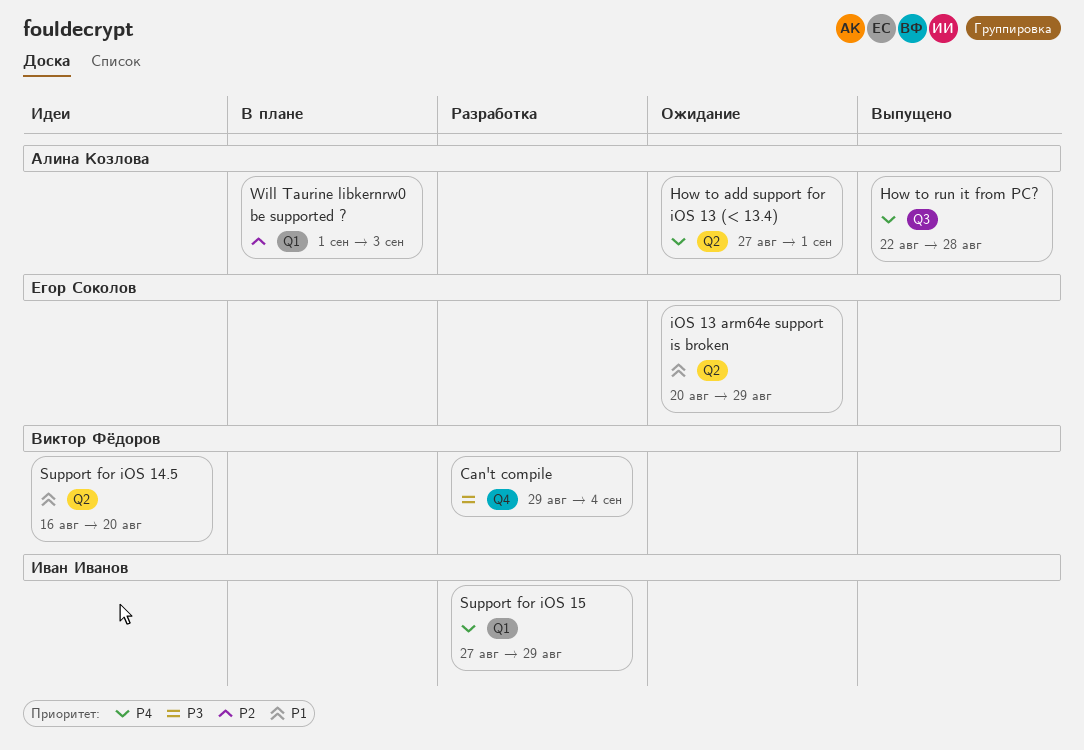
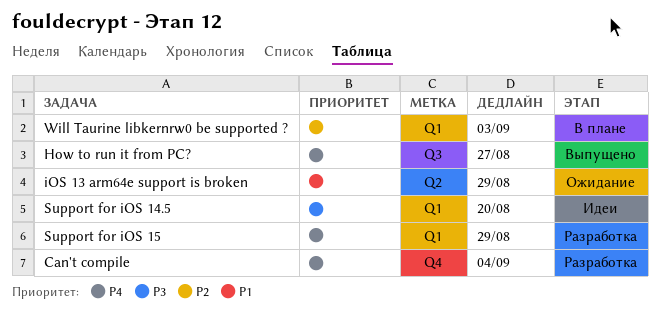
Can't compile, priority: P3 -> P4
How to add support for iOS 13 (< 13.4): present -> none
How to run it from PC?, due: Aug 28 -> Aug 27
Support for iOS 14.5, priority: P1 -> P3
Support for iOS 14.5, label: Q2 -> Q1

